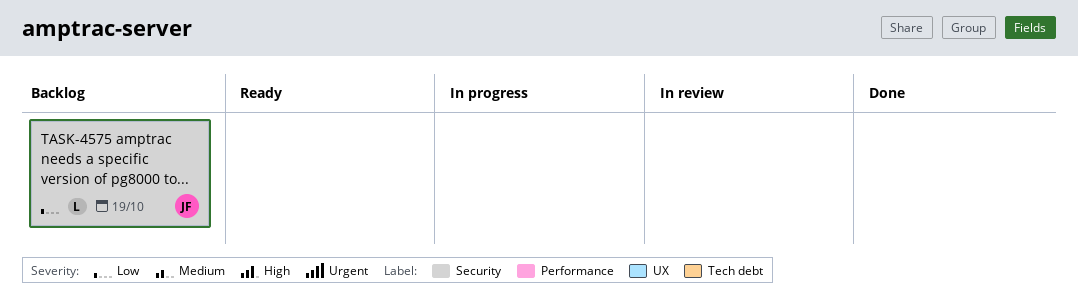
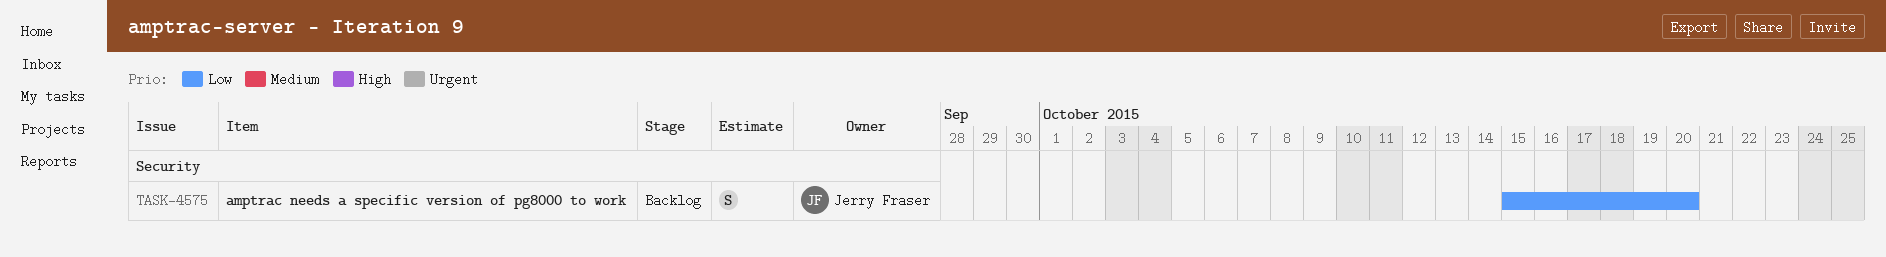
TASK-4575, estimate: L -> S
TASK-4575, due: Oct 19 -> Oct 20

